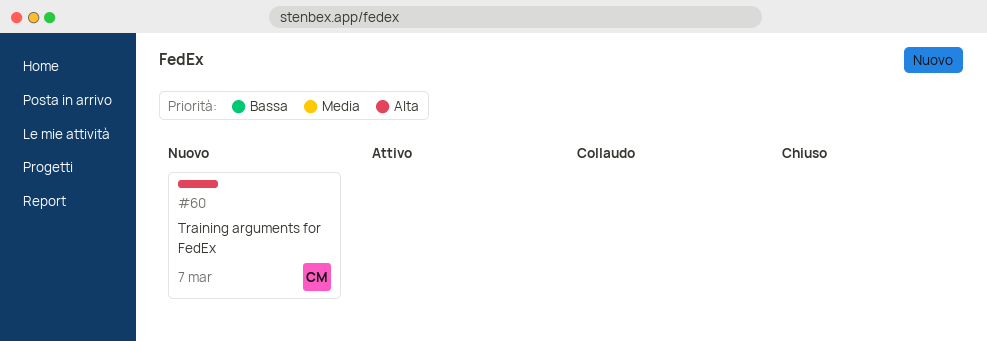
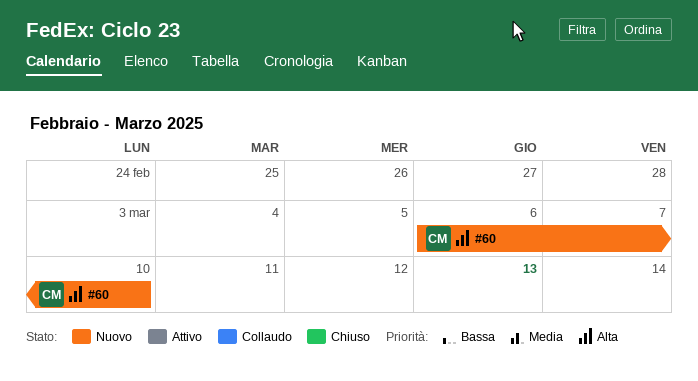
#60, due: Mar 7 -> Mar 10

